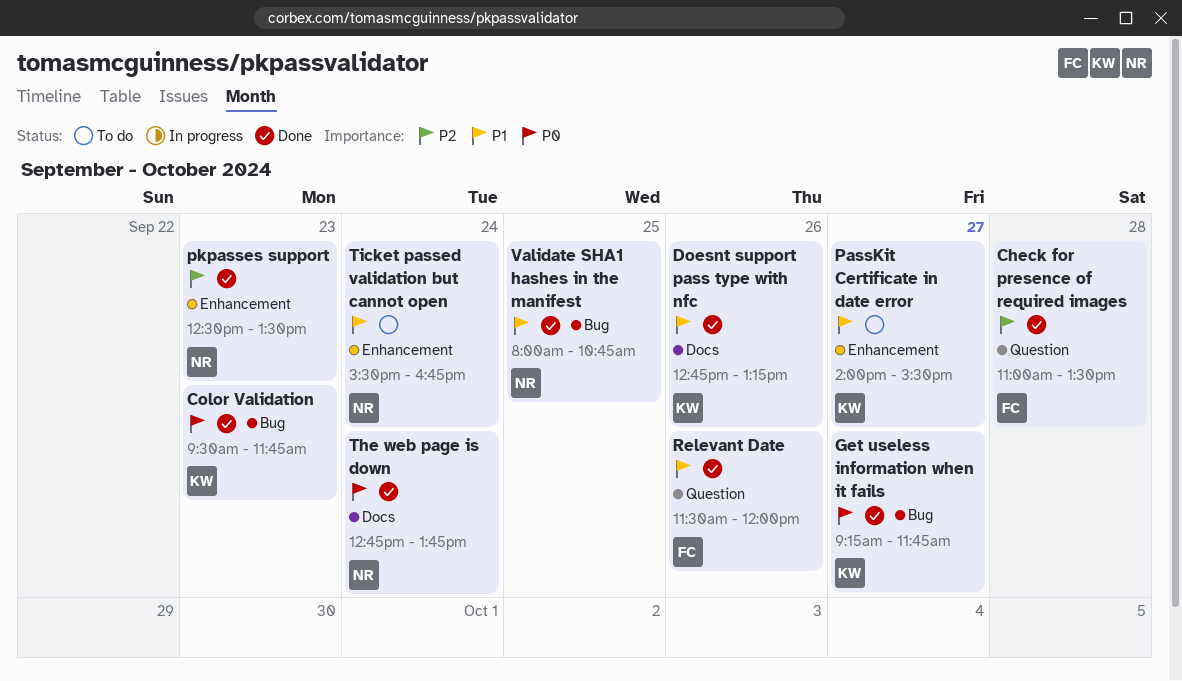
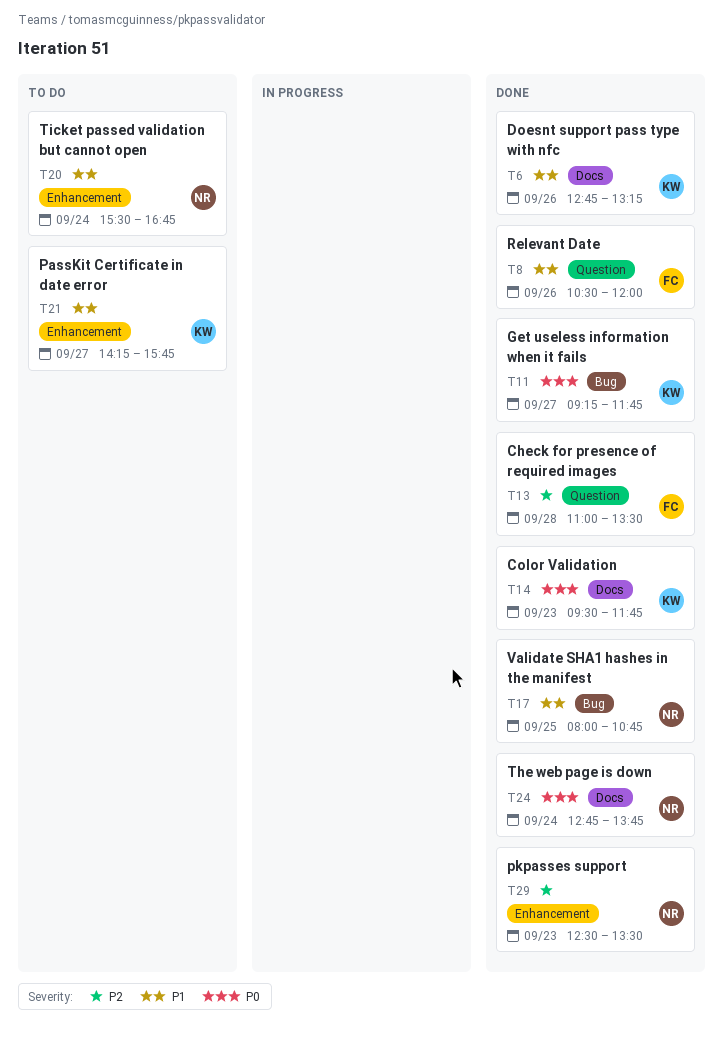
Color Validation, label: Bug -> Docs
PassKit Certificate in date error, begins: 14:00 -> 14:15
PassKit Certificate in date error, ends: 15:30 -> 15:45
Relevant Date, begins: 11:30 -> 10:30

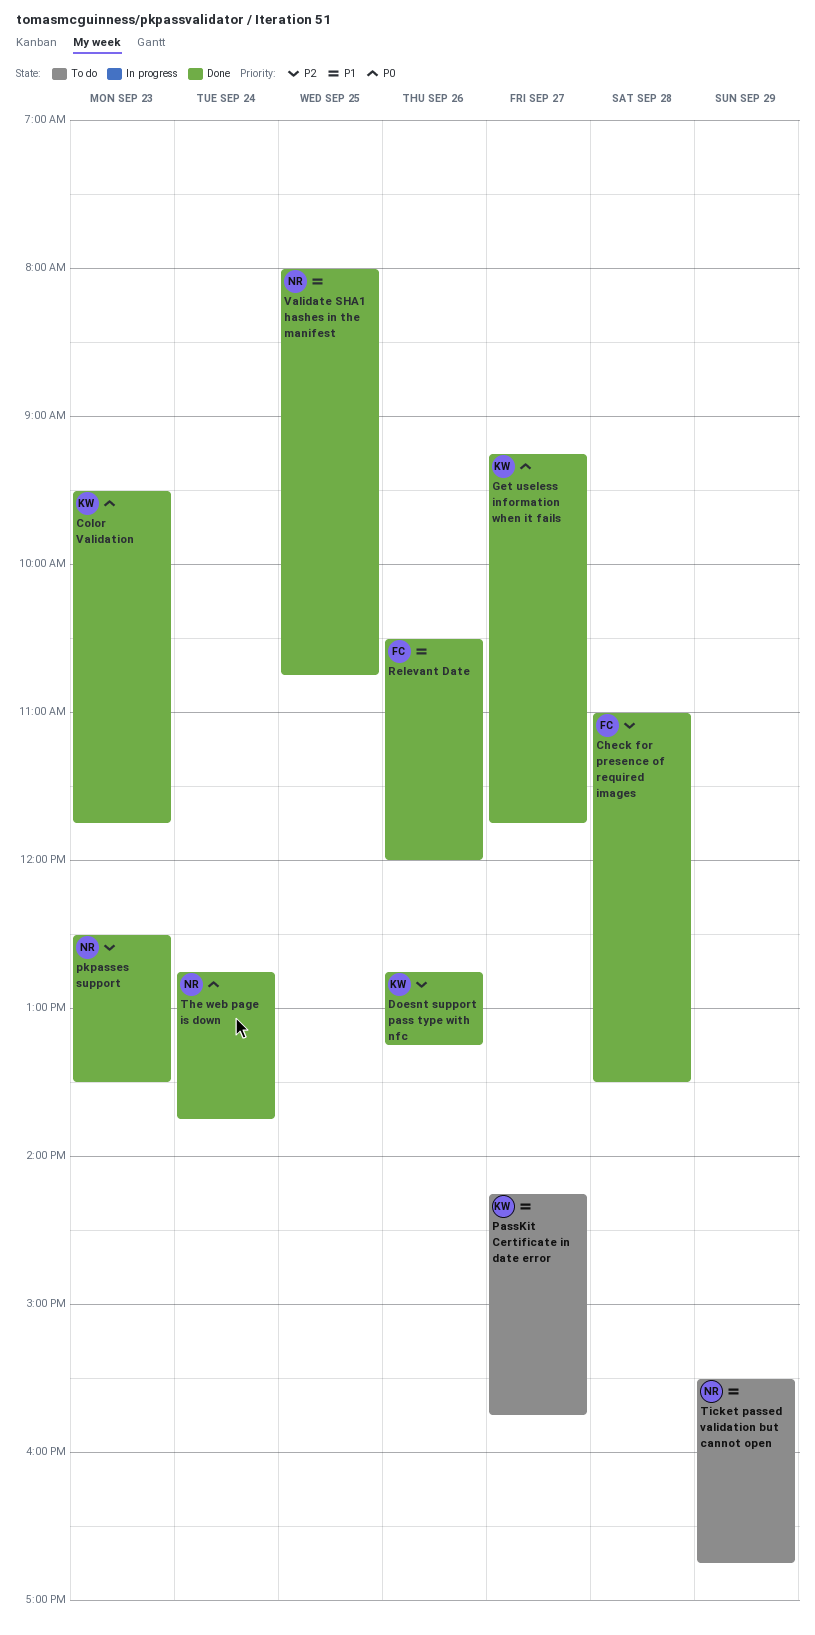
Doesnt support pass type with nfc, priority: P1 -> P2
Ticket passed validation but cannot open, day: Sep 24 -> Sep 29

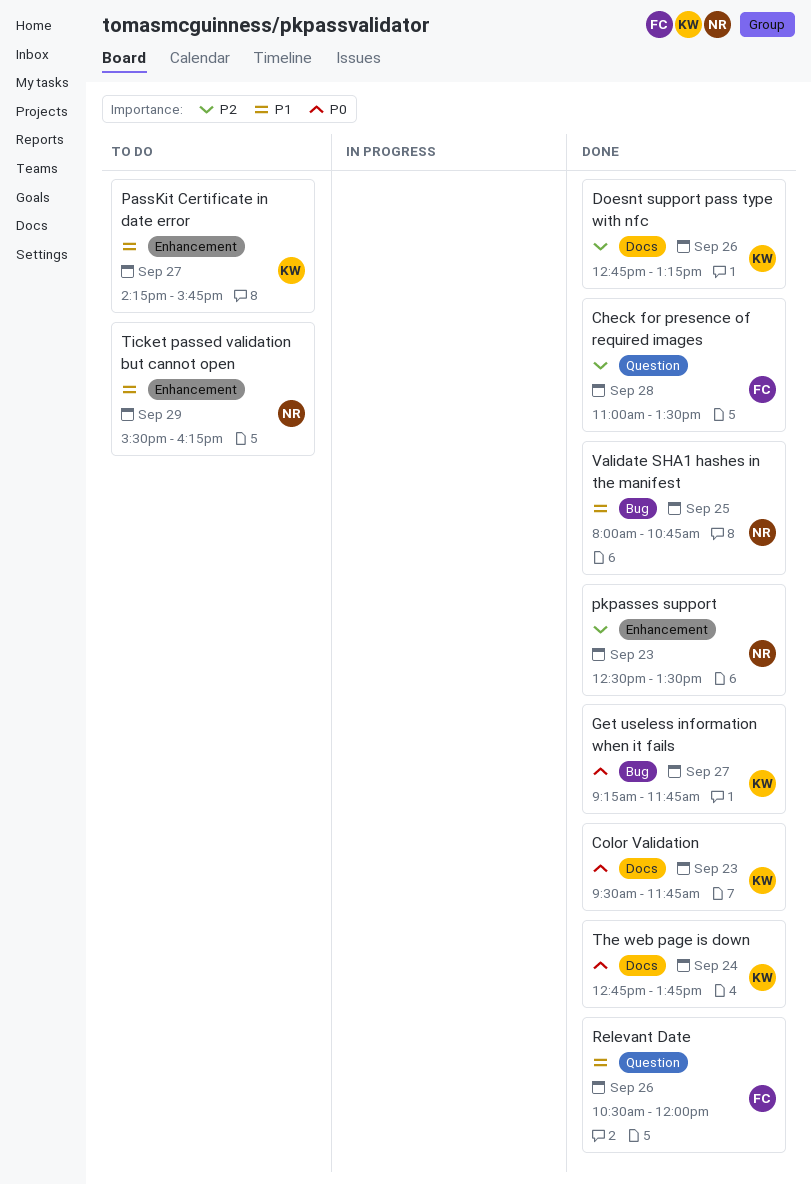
The web page is down, owner: NR -> KW
Ticket passed validation but cannot open, ends: 16:45 -> 16:15

